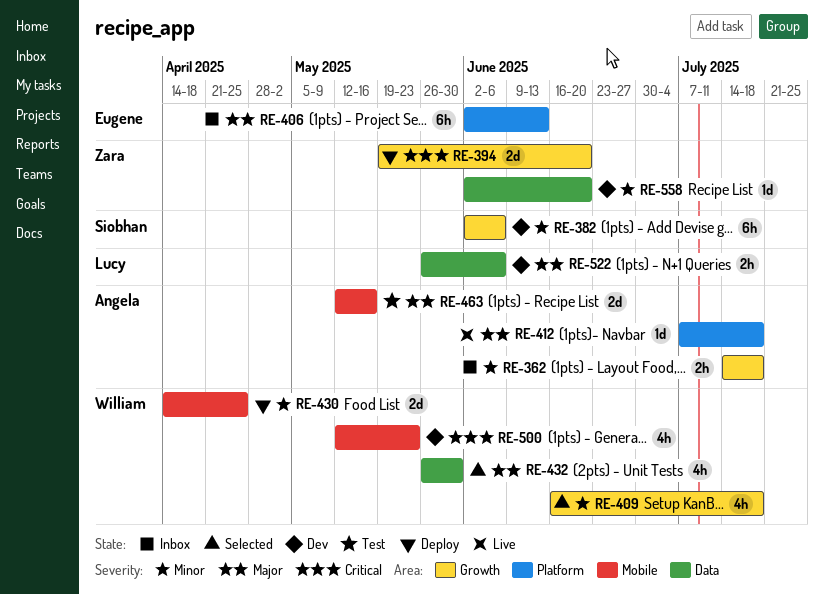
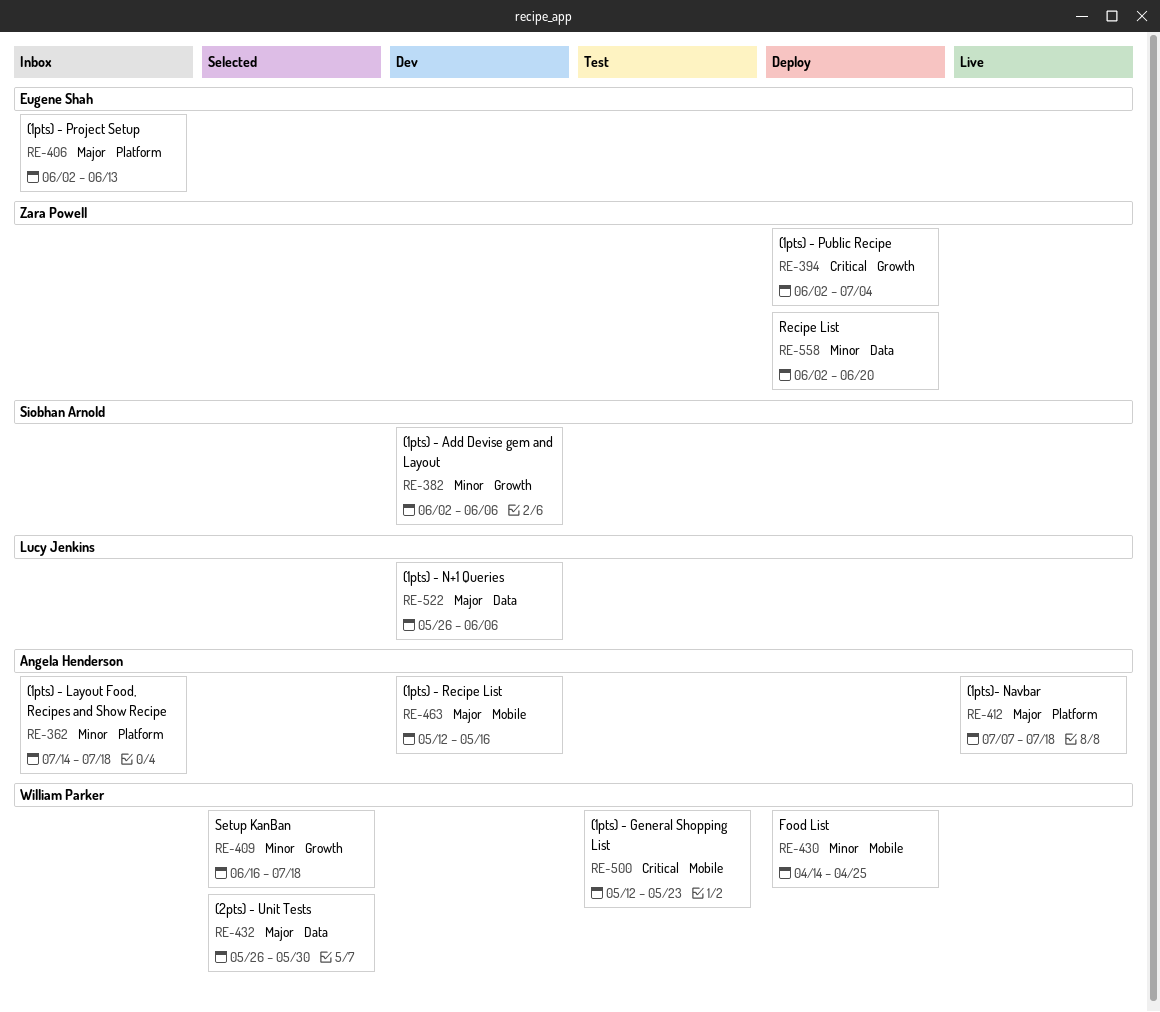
RE-362, label: Growth -> Platform
RE-394, start: May 19 -> Jun 2
RE-394, due: Jun 20 -> Jul 4
RE-463, status: Test -> Dev
RE-500, status: Dev -> Test
RE-558, status: Dev -> Deploy

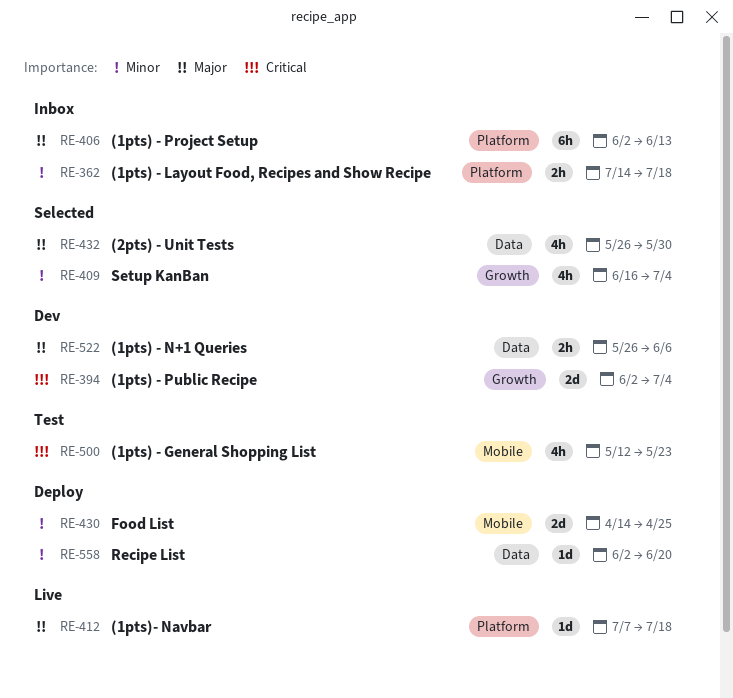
RE-382: present -> none
RE-394, status: Deploy -> Dev
RE-409, due: Jul 18 -> Jul 4
RE-463: present -> none

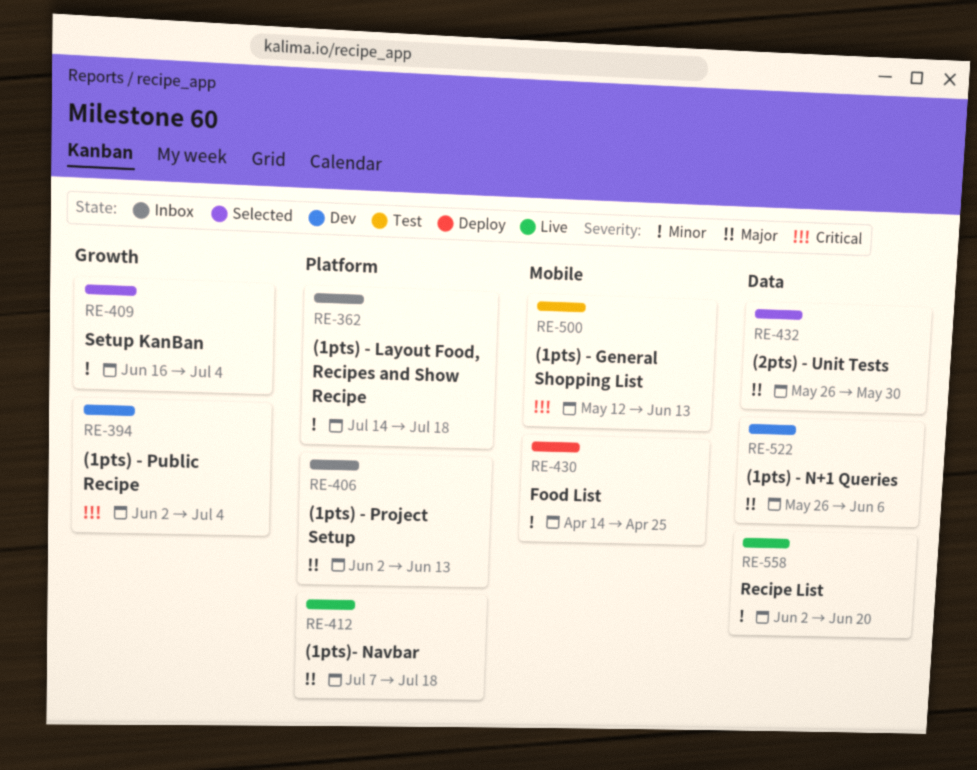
RE-500, due: May 23 -> Jun 13
RE-558, status: Deploy -> Live

